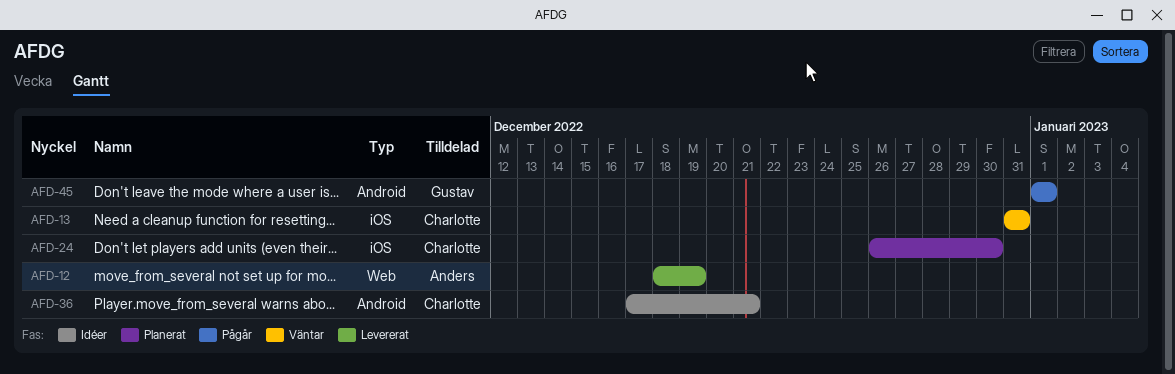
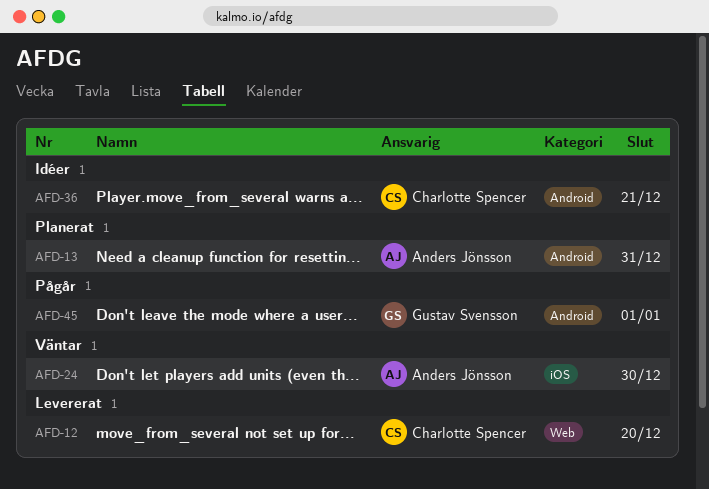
AFD-12, owner: Anders Jönsson -> Charlotte Spencer
AFD-12, due: Dec 19 -> Dec 20
AFD-13, status: Väntar -> Planerat
AFD-13, owner: Charlotte Spencer -> Anders Jönsson
AFD-13, label: iOS -> Android
AFD-24, status: Planerat -> Väntar
AFD-24, owner: Charlotte Spencer -> Anders Jönsson

